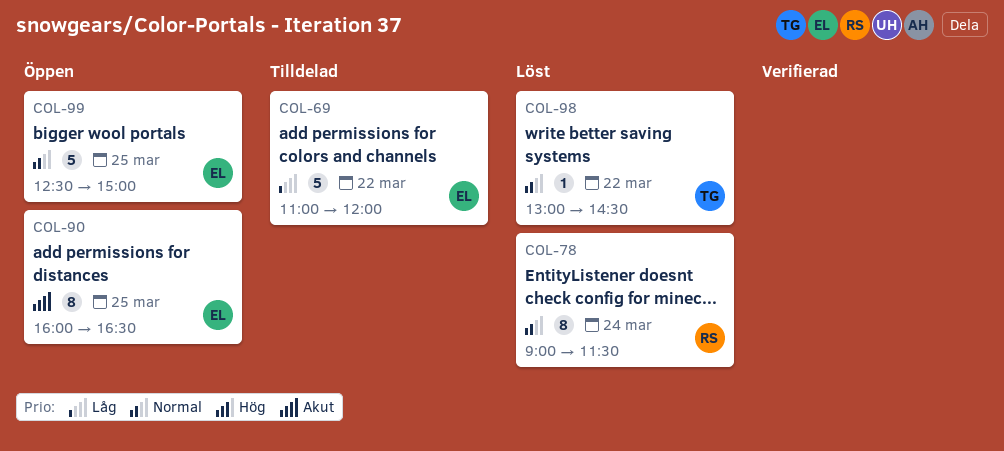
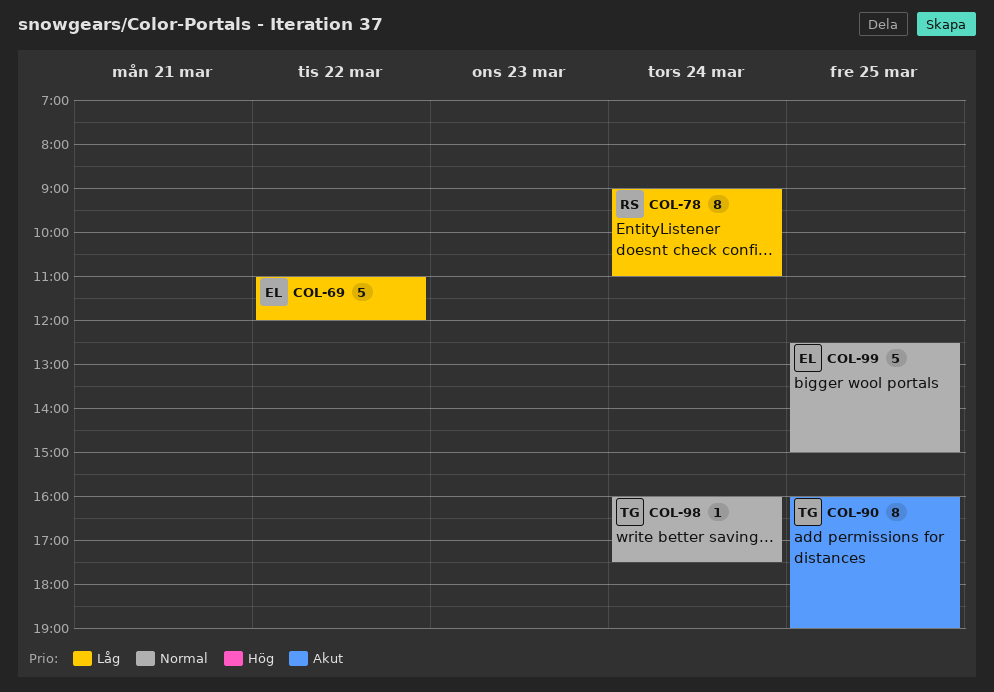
COL-78, priority: Normal -> Låg
COL-78, ends: 11:30 -> 11:00
COL-90, owner: EL -> TG
COL-90, ends: 16:30 -> 19:00
COL-98, day: Mar 22 -> Mar 24
COL-98, begins: 13:00 -> 16:00
COL-98, ends: 14:30 -> 17:30

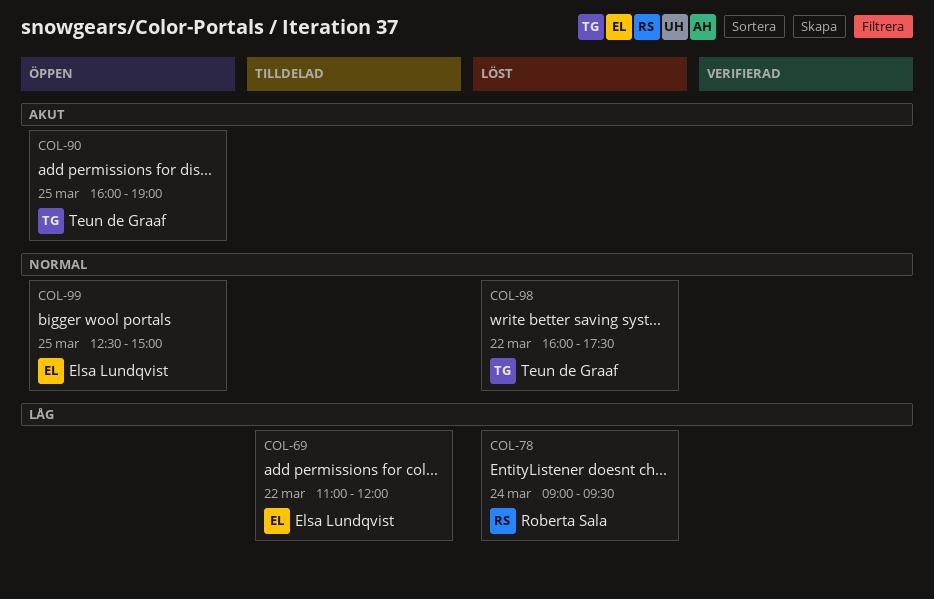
COL-78, ends: 11:00 -> 09:30
COL-98, day: Mar 24 -> Mar 22

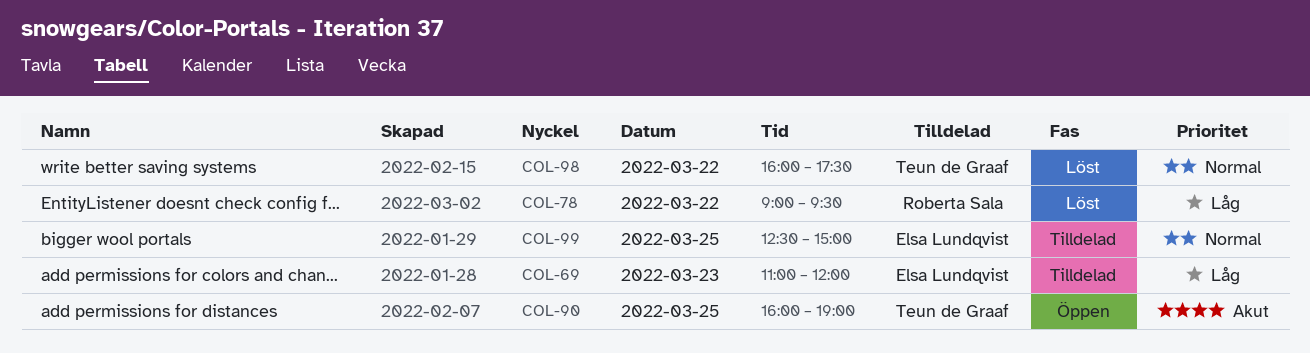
COL-69, day: Mar 22 -> Mar 23
COL-78, day: Mar 24 -> Mar 22
COL-99, status: Öppen -> Tilldelad

